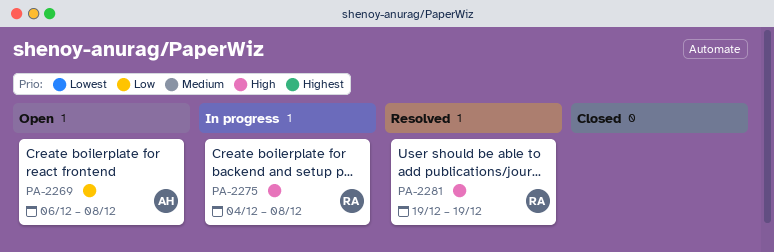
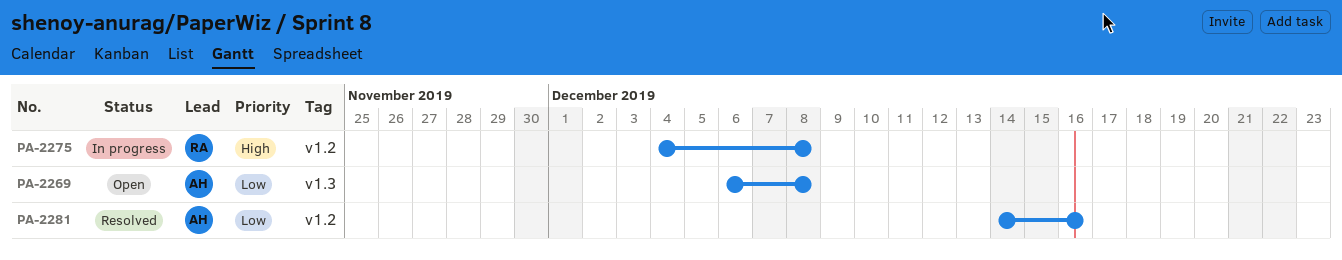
PA-2281, owner: RA -> AH
PA-2281, priority: High -> Low
PA-2281, start: Dec 19 -> Dec 14
PA-2281, due: Dec 19 -> Dec 16

